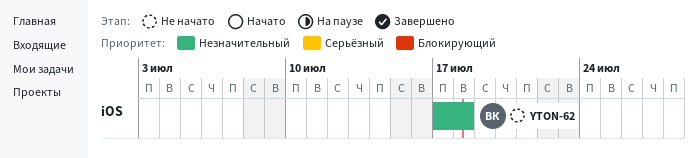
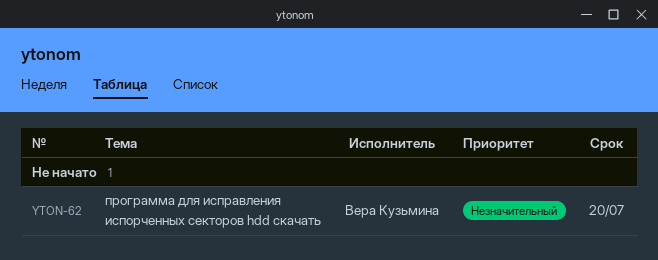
YTON-62, due: Jul 18 -> Jul 20

